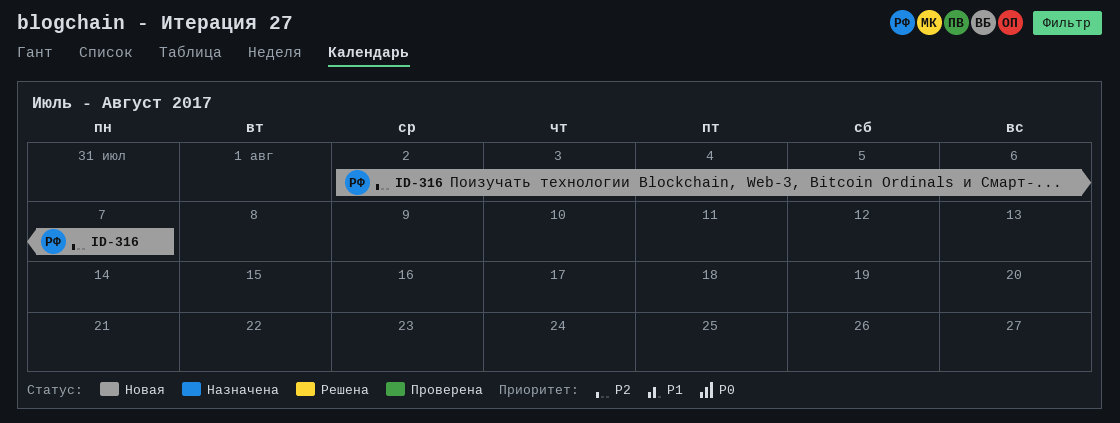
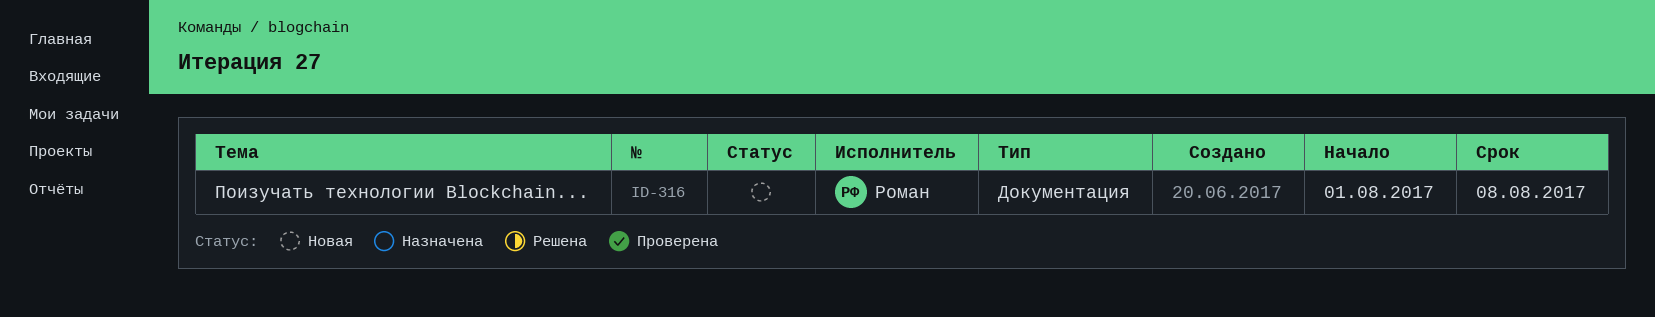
ID-316, start: Aug 2 -> Aug 1
ID-316, due: Aug 7 -> Aug 8

